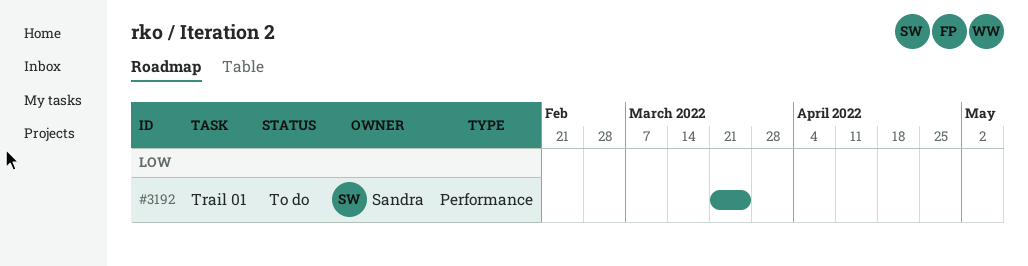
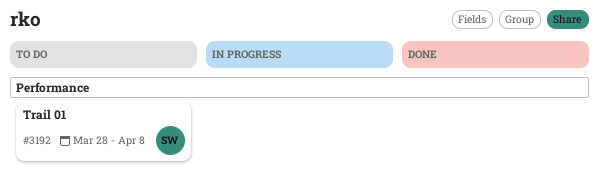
#3192, start: Mar 21 -> Mar 28
#3192, due: Mar 25 -> Apr 8

